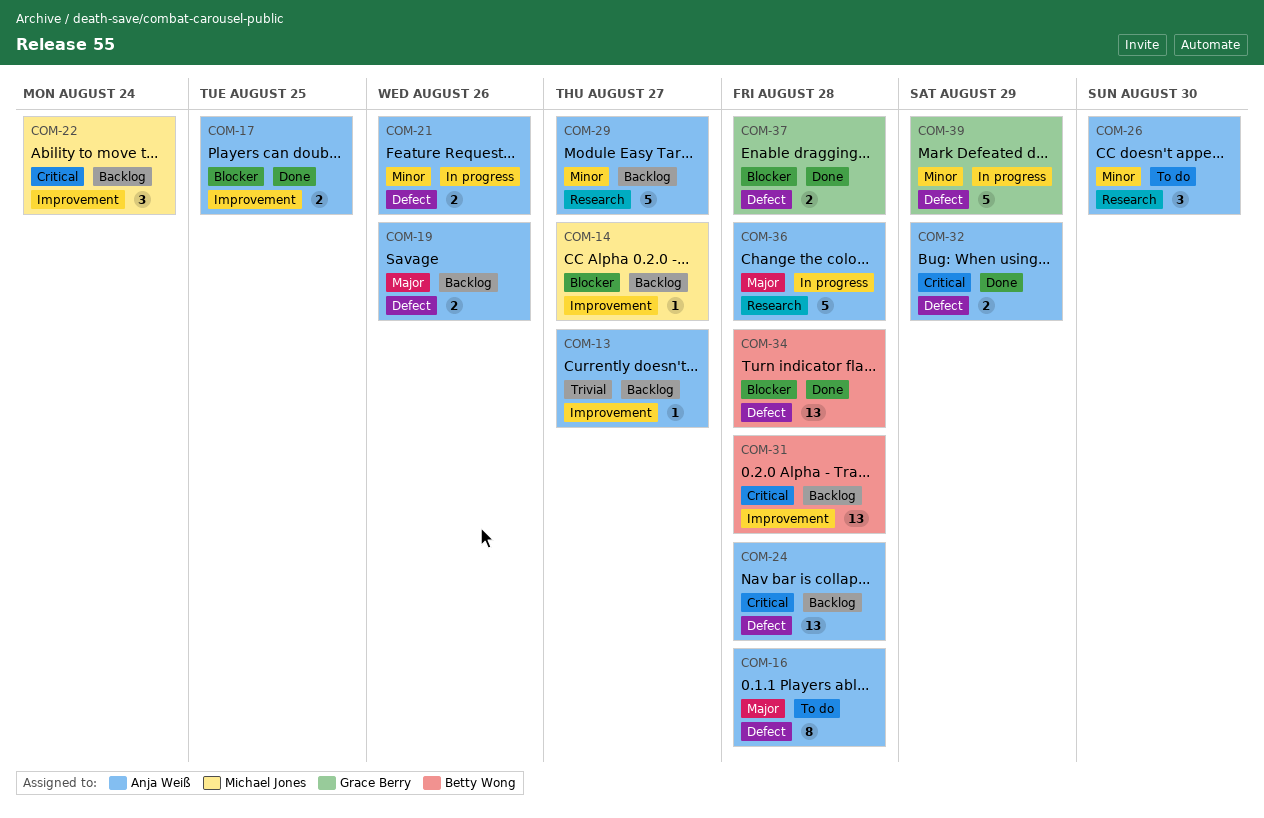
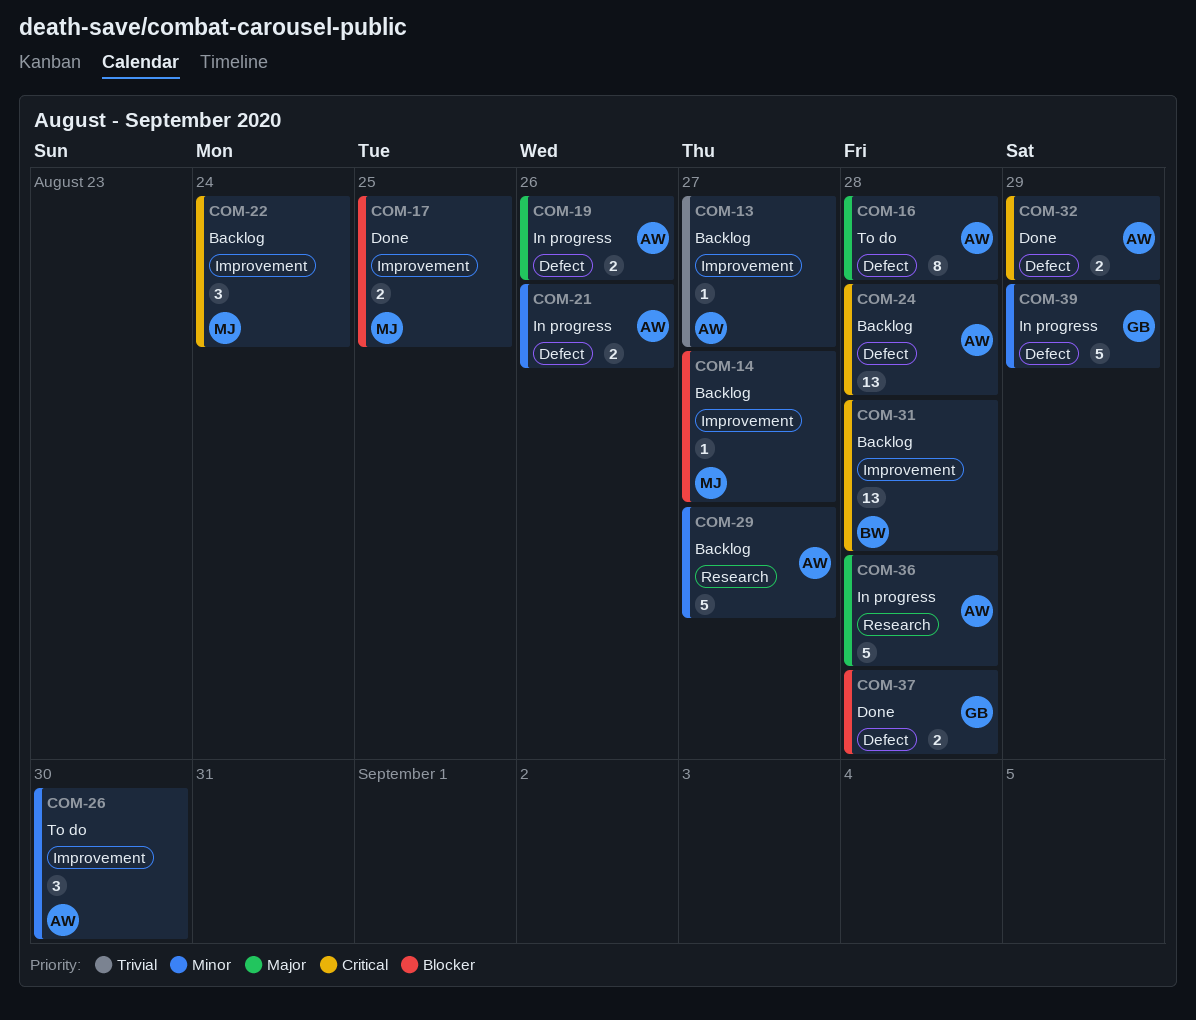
COM-17, owner: Anja Weiß -> Michael Jones
COM-19, status: Backlog -> In progress
COM-26, label: Research -> Improvement
COM-34: present -> none

